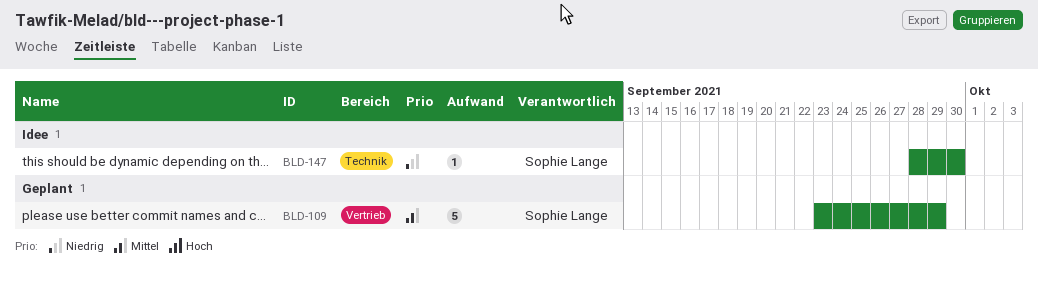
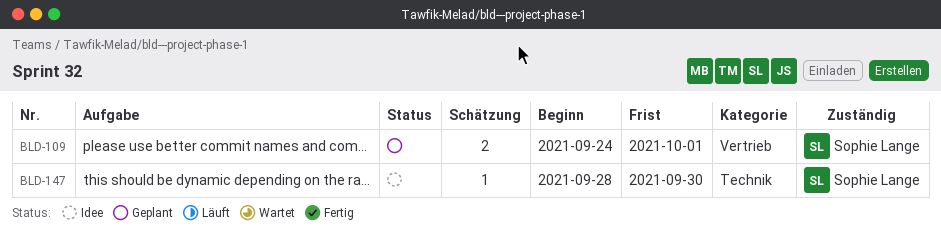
BLD-109, estimate: 5 -> 2
BLD-109, start: Sep 23 -> Sep 24
BLD-109, due: Sep 29 -> Oct 1

